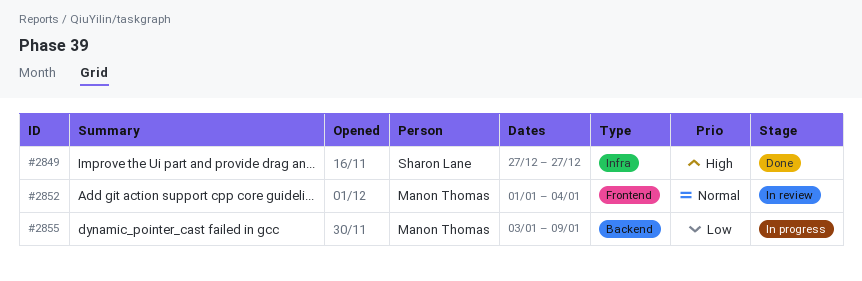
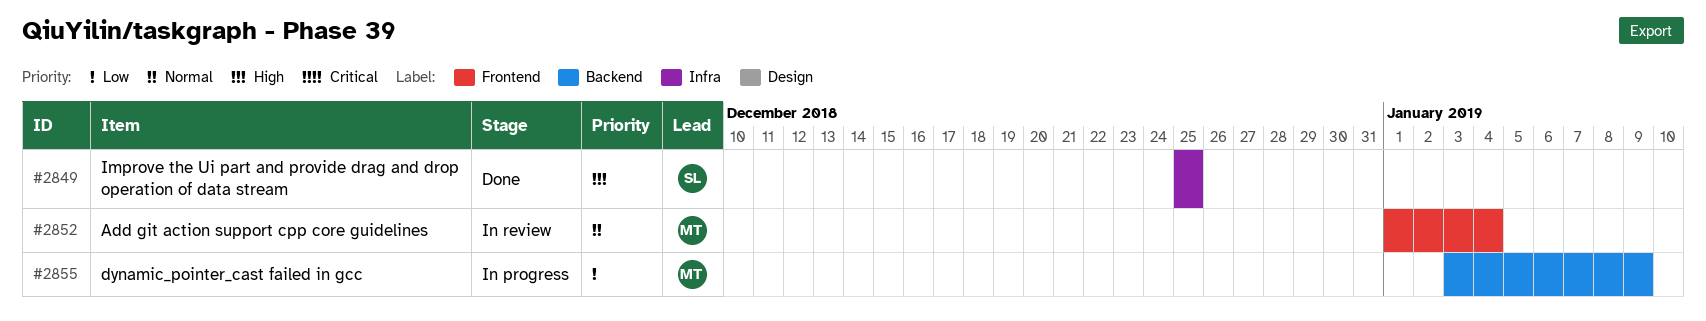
#2849, start: Dec 27 -> Dec 25
#2849, due: Dec 27 -> Dec 25

